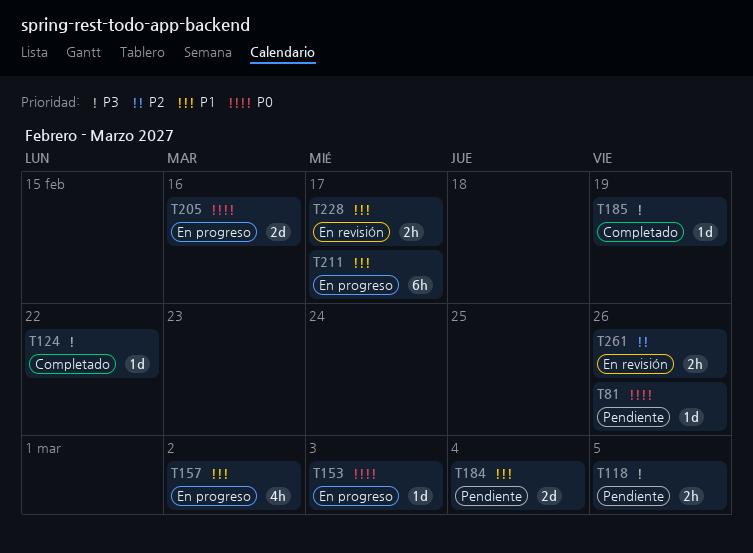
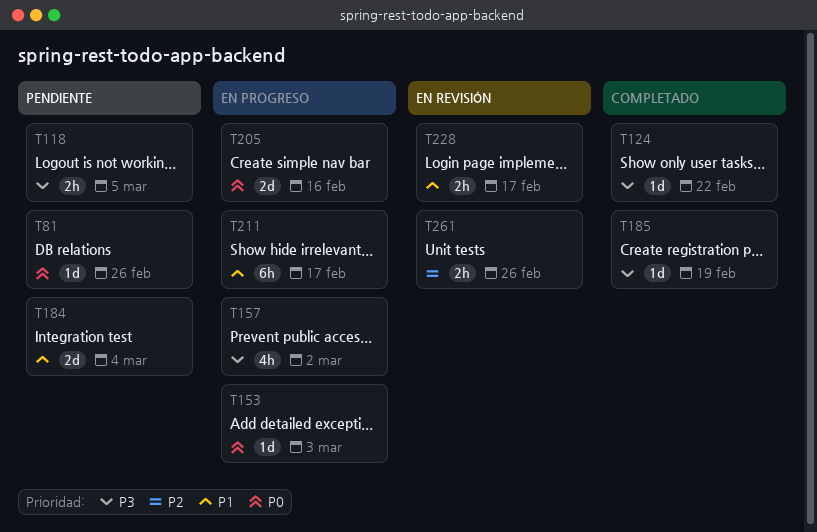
T157, priority: P1 -> P3

